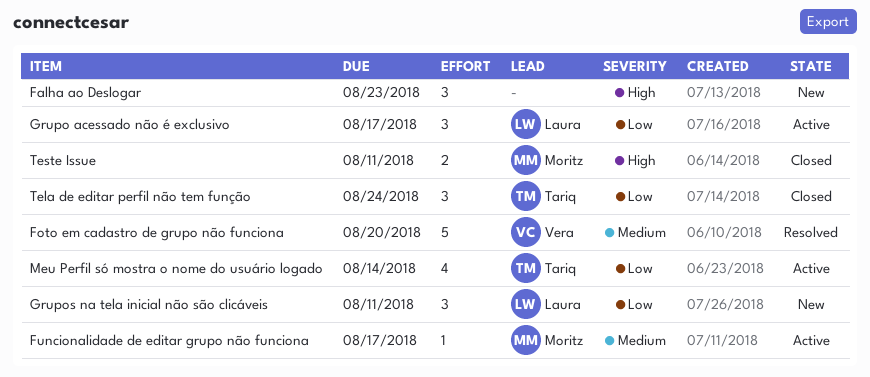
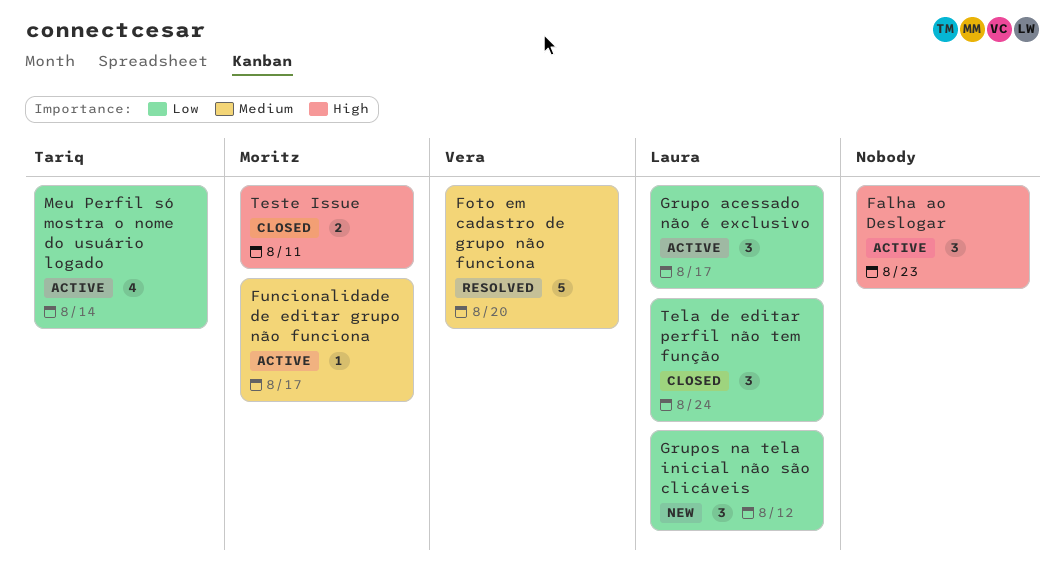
Falha ao Deslogar, status: New -> Active
Grupos na tela inicial não são clicáveis, due: Aug 11 -> Aug 12
Tela de editar perfil não tem função, owner: Tariq -> Laura

